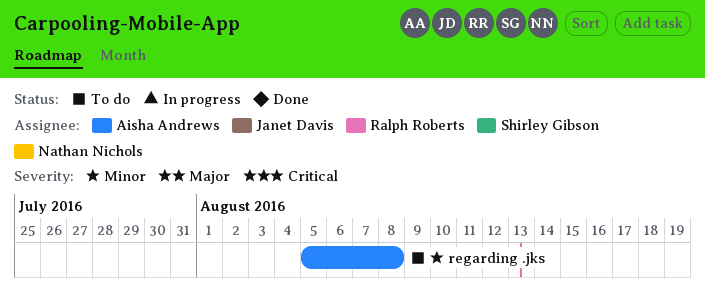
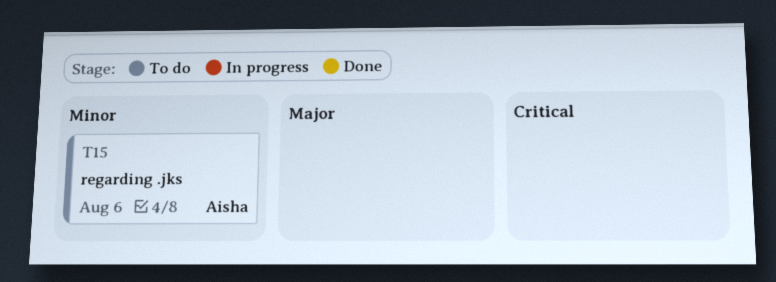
regarding .jks, due: Aug 8 -> Aug 6

